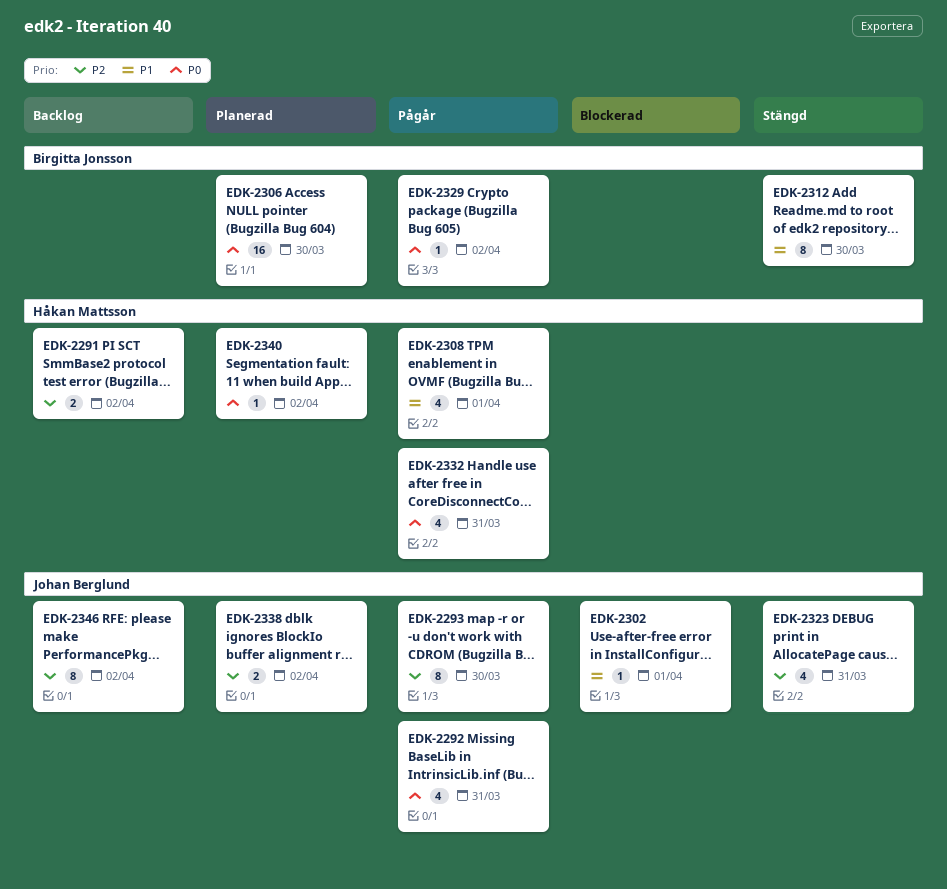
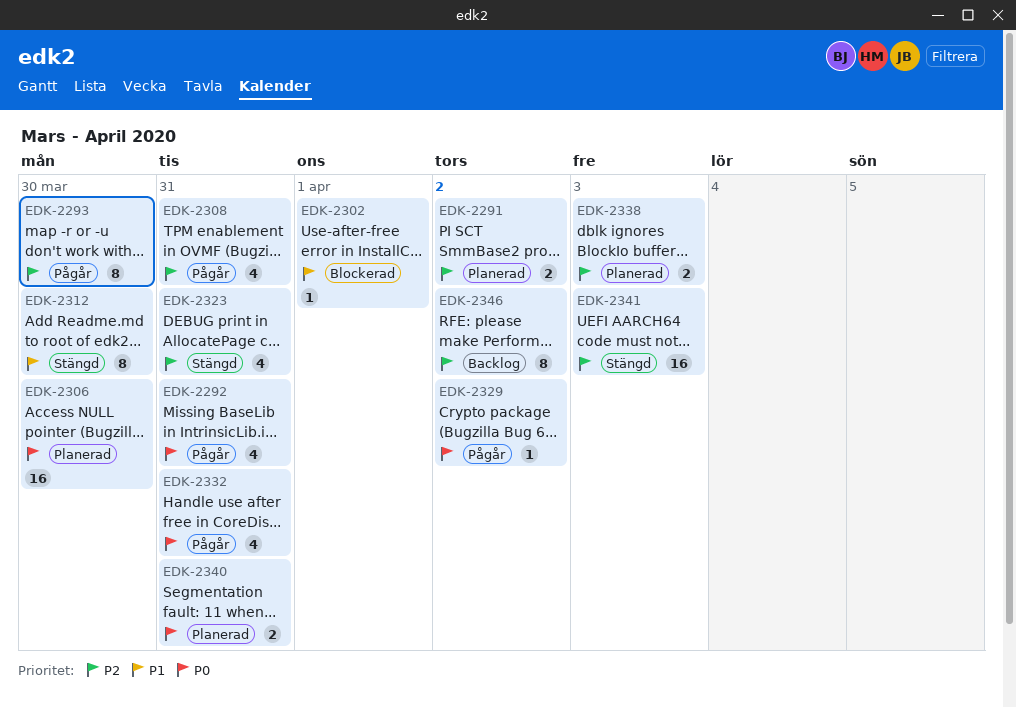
EDK-2291, status: Backlog -> Planerad
EDK-2308, priority: P1 -> P2
EDK-2308, due: Apr 1 -> Mar 31
EDK-2338, due: Apr 2 -> Apr 3
EDK-2340, estimate: 1 -> 2
EDK-2340, due: Apr 2 -> Mar 31
EDK-2341: none -> present

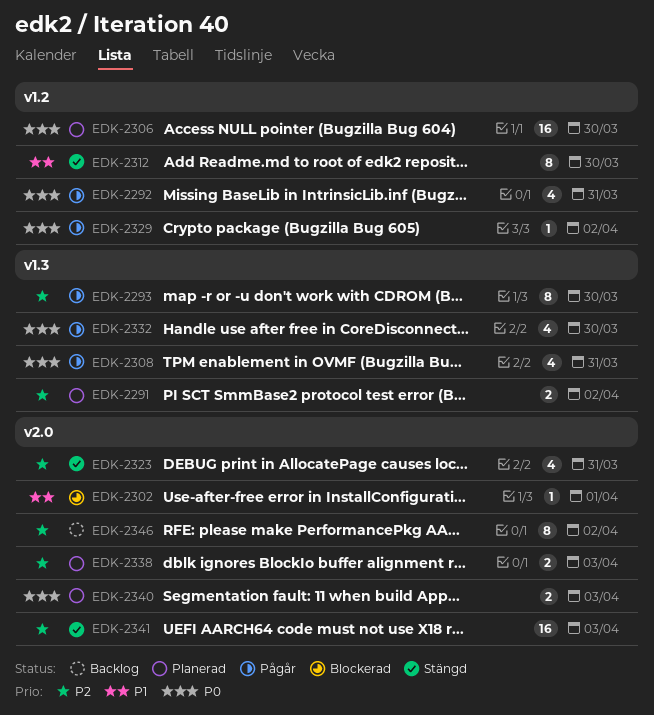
EDK-2308, priority: P2 -> P0
EDK-2332, due: Mar 31 -> Mar 30
EDK-2340, due: Mar 31 -> Apr 3

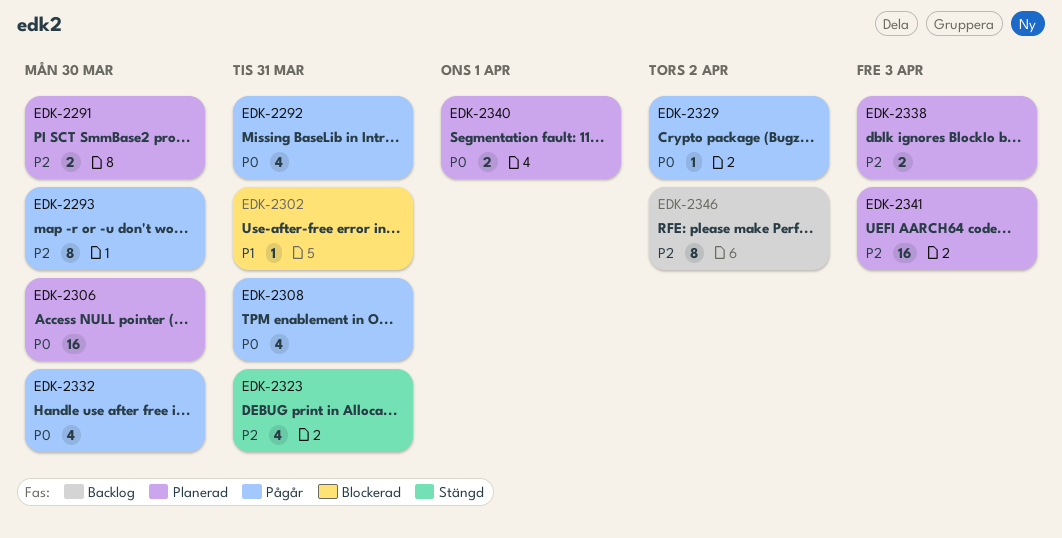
EDK-2291, due: Apr 2 -> Mar 30
EDK-2302, due: Apr 1 -> Mar 31
EDK-2312: present -> none
EDK-2340, due: Apr 3 -> Apr 1
EDK-2341, status: Stängd -> Planerad

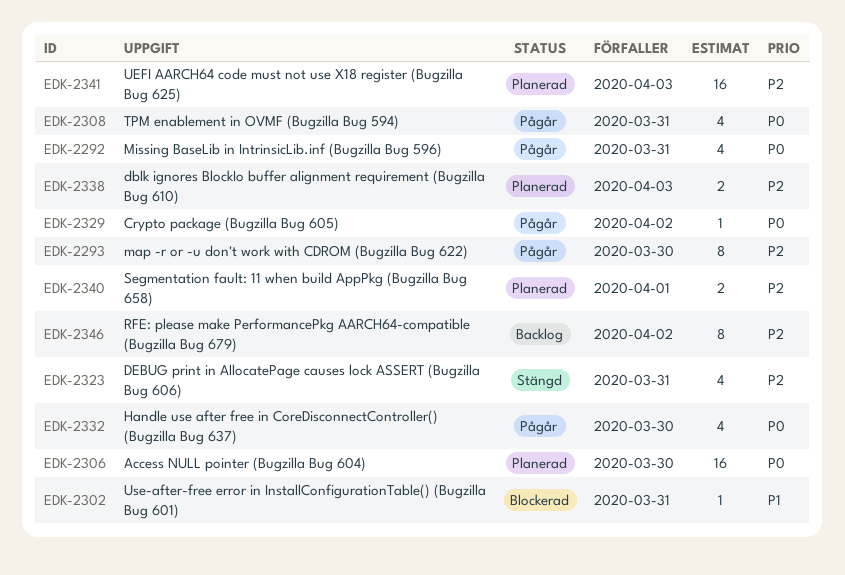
EDK-2291: present -> none
EDK-2340, priority: P0 -> P2

